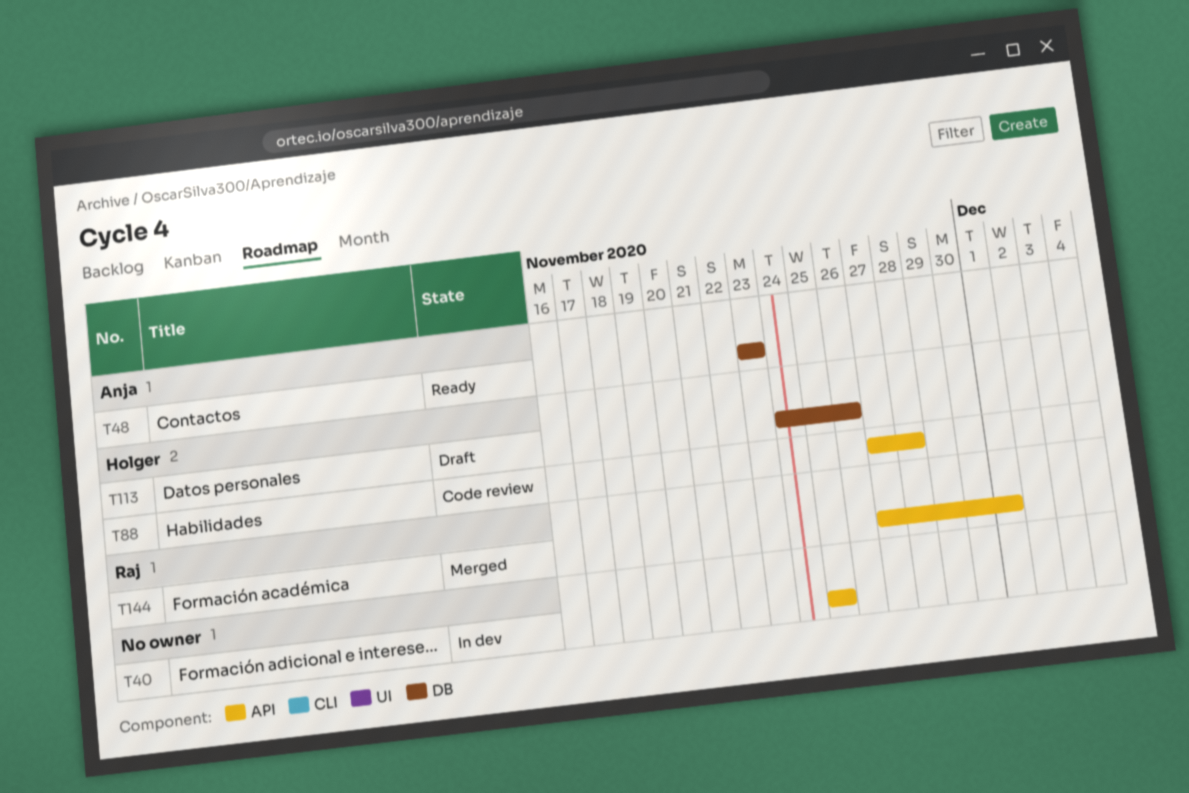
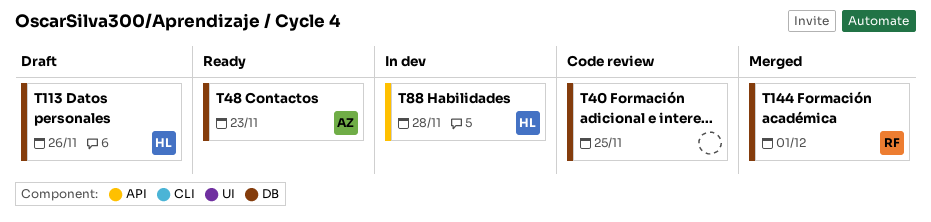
T40, status: In dev -> Code review
T40, label: API -> DB
T88, status: Code review -> In dev
T144, label: API -> DB

